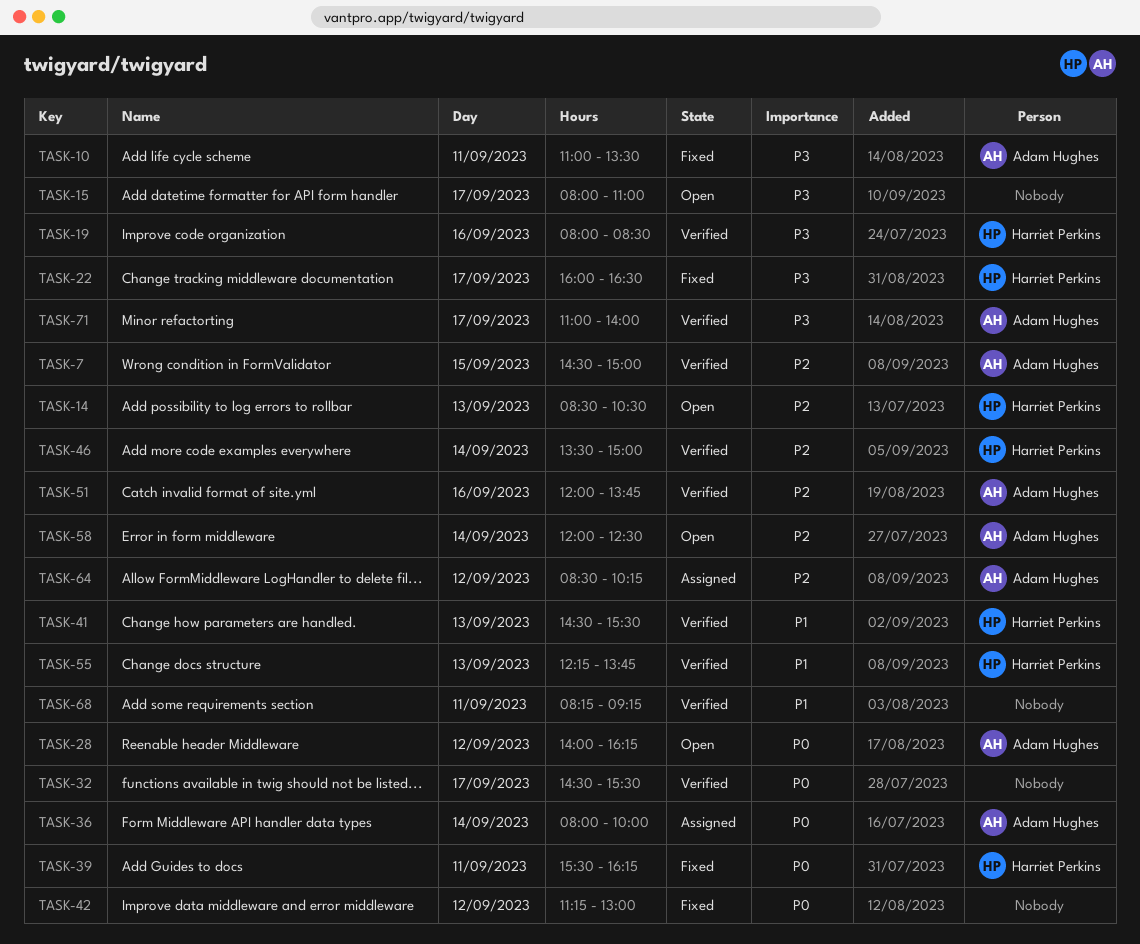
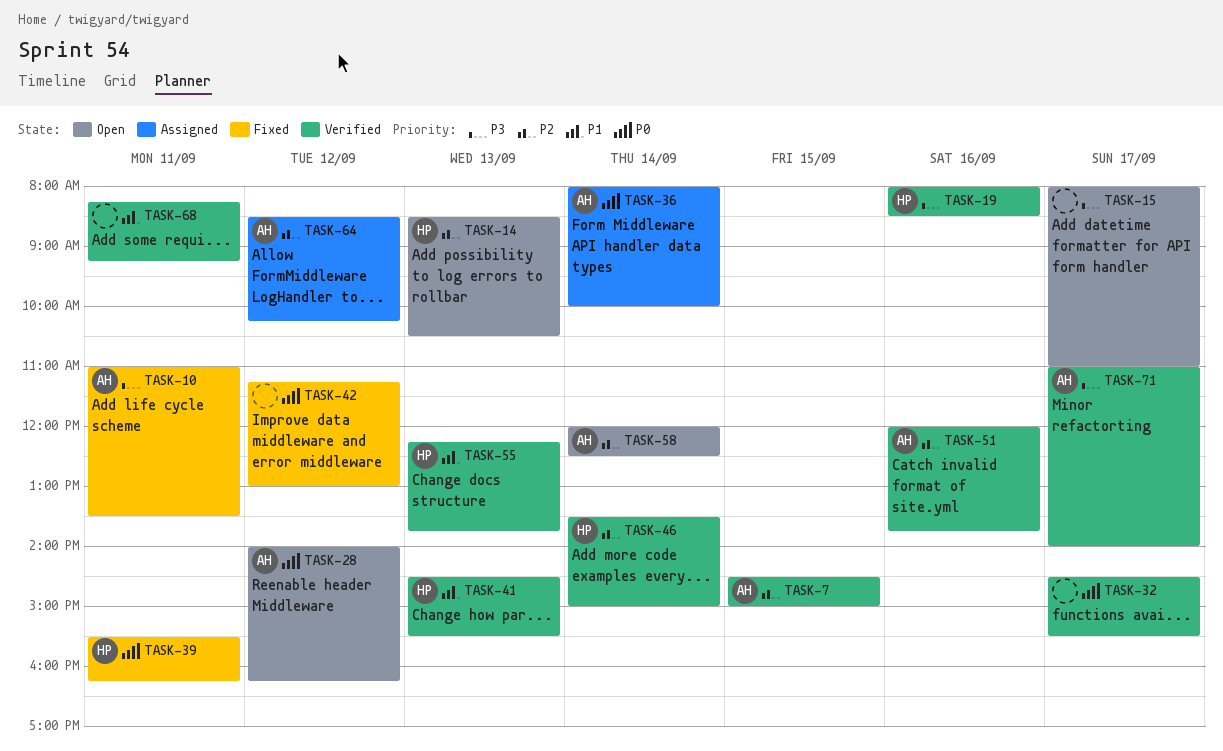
TASK-22: present -> none

